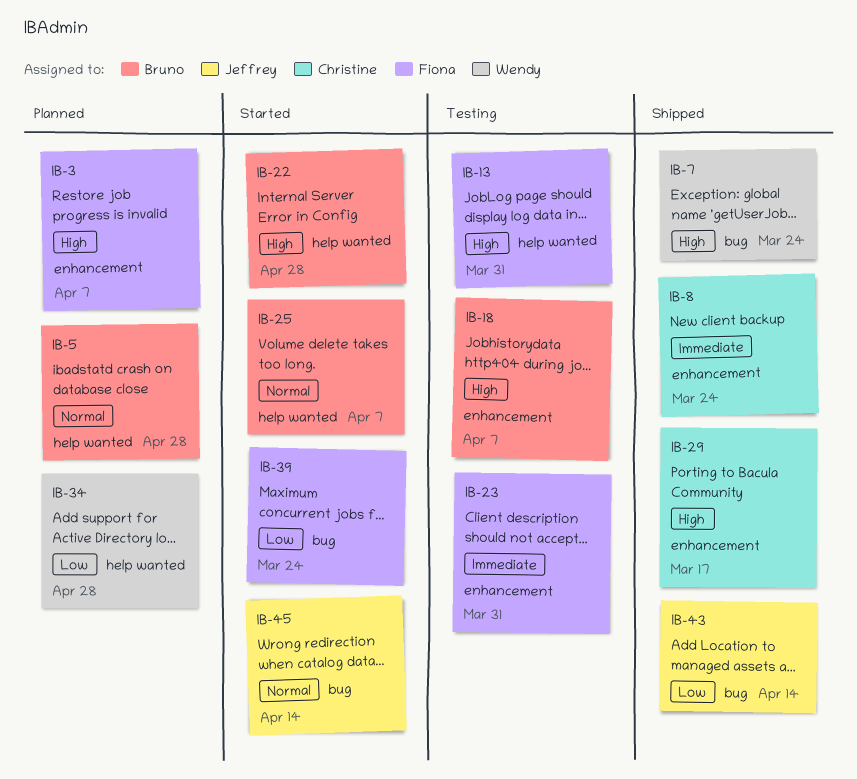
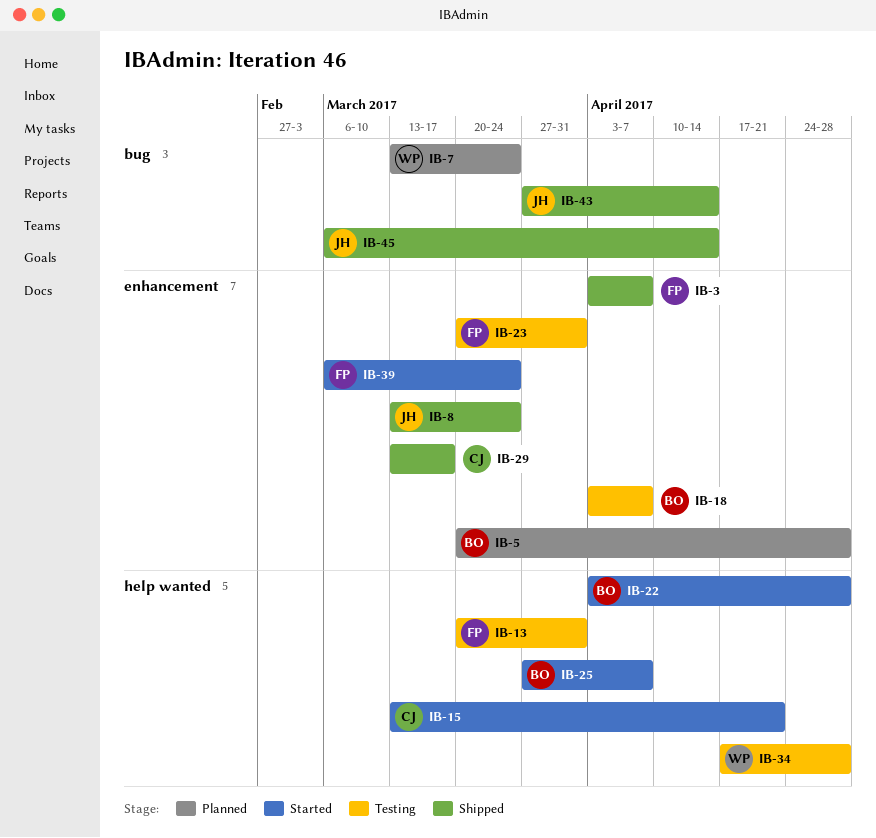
IB-3, status: Planned -> Shipped
IB-5, label: help wanted -> enhancement
IB-7, status: Shipped -> Planned
IB-8, owner: Christine -> Jeffrey
IB-15: none -> present
IB-34, status: Planned -> Testing
IB-39, label: bug -> enhancement
IB-45, status: Started -> Shipped

